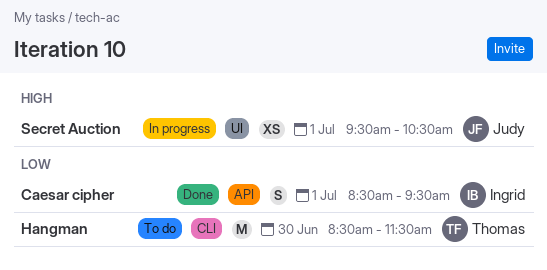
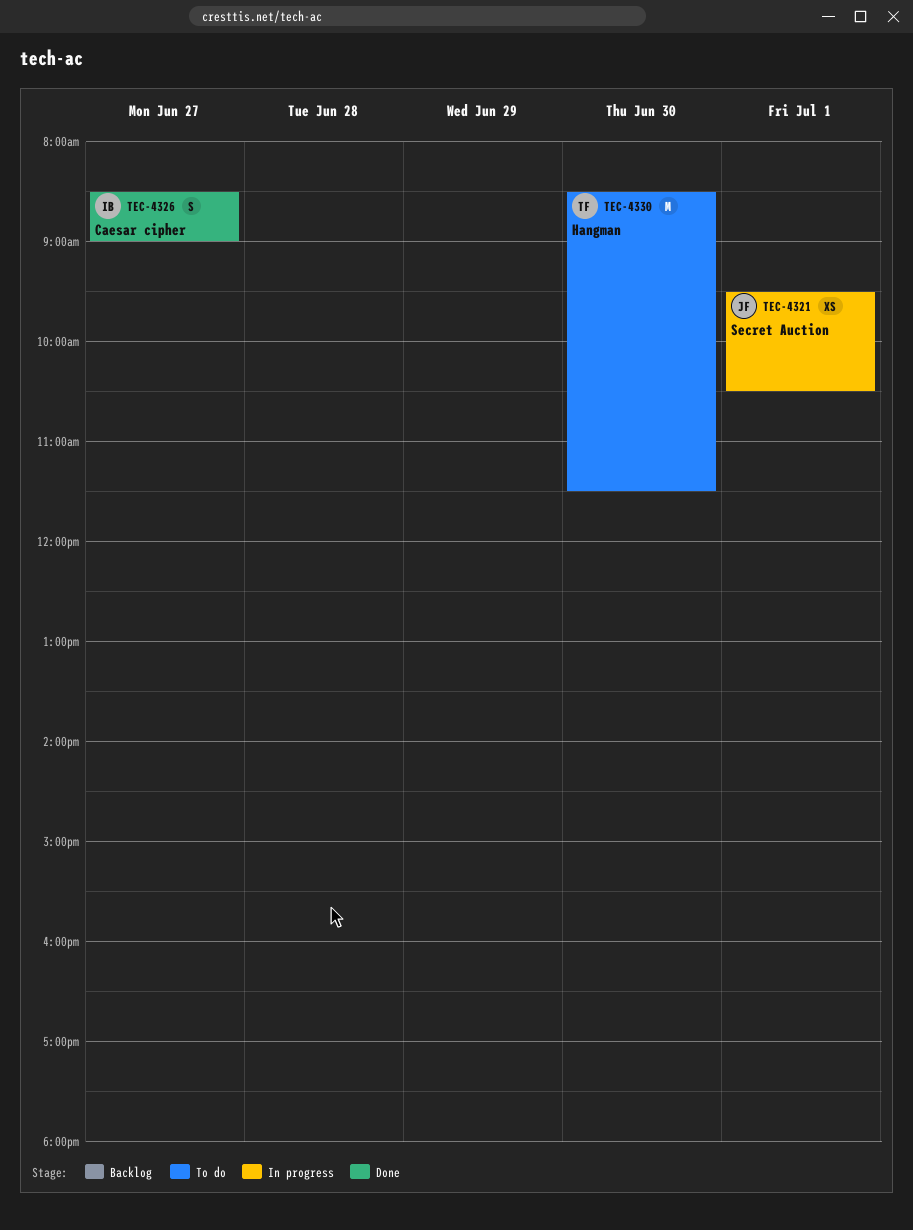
Caesar cipher, day: Jul 1 -> Jun 27
Caesar cipher, ends: 09:30 -> 09:00

